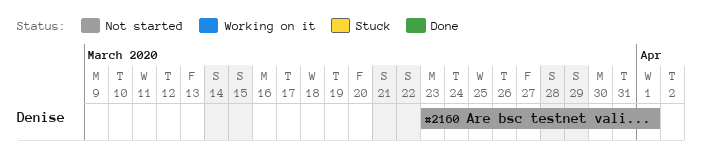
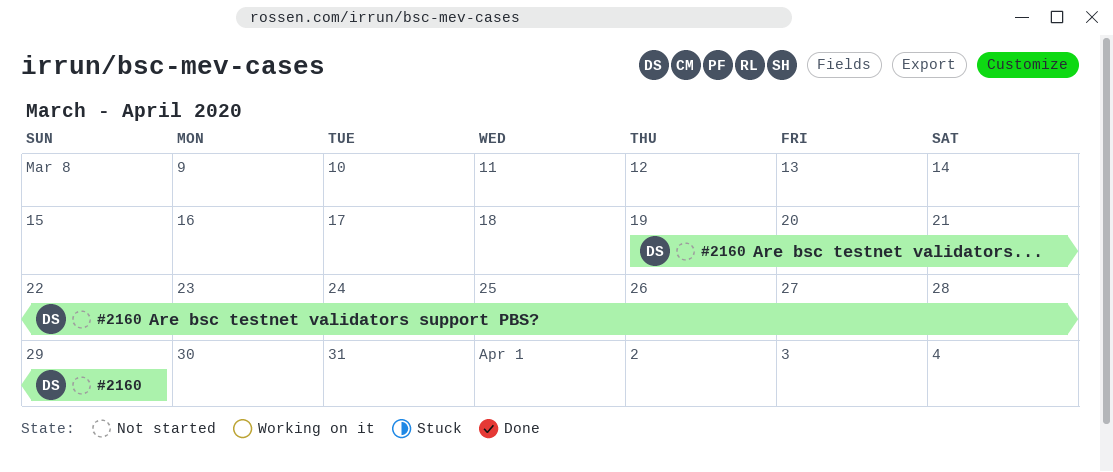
#2160, start: Mar 23 -> Mar 19
#2160, due: Apr 1 -> Mar 29

